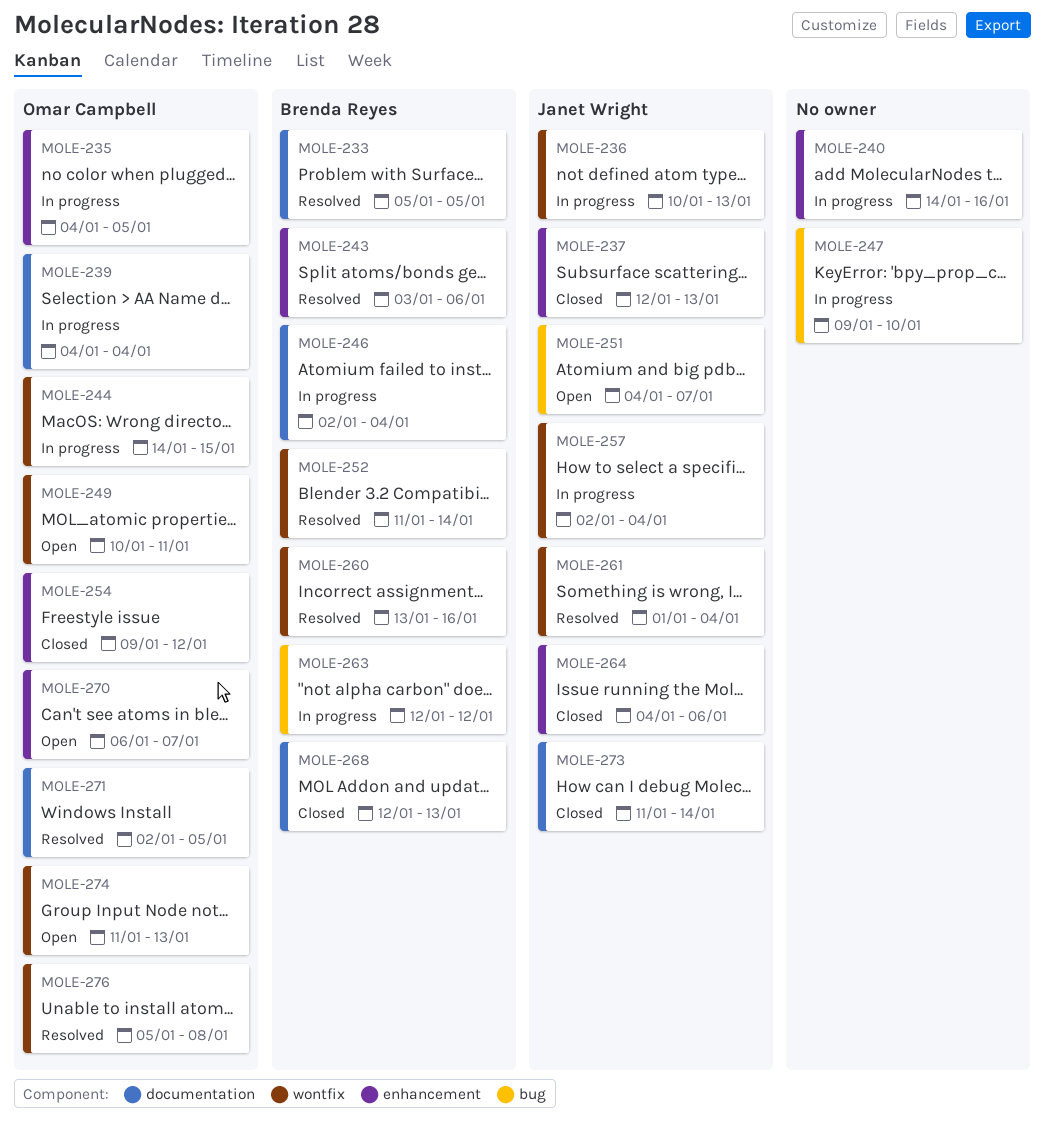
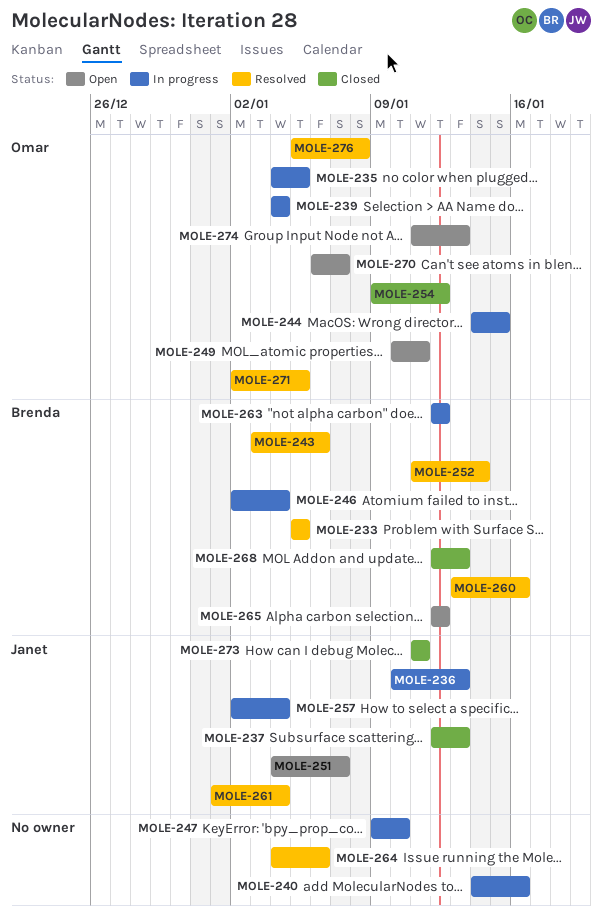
MOLE-264, status: Closed -> Resolved
MOLE-264, owner: Janet Wright -> none
MOLE-265: none -> present
MOLE-273, due: Jan 14 -> Jan 11

